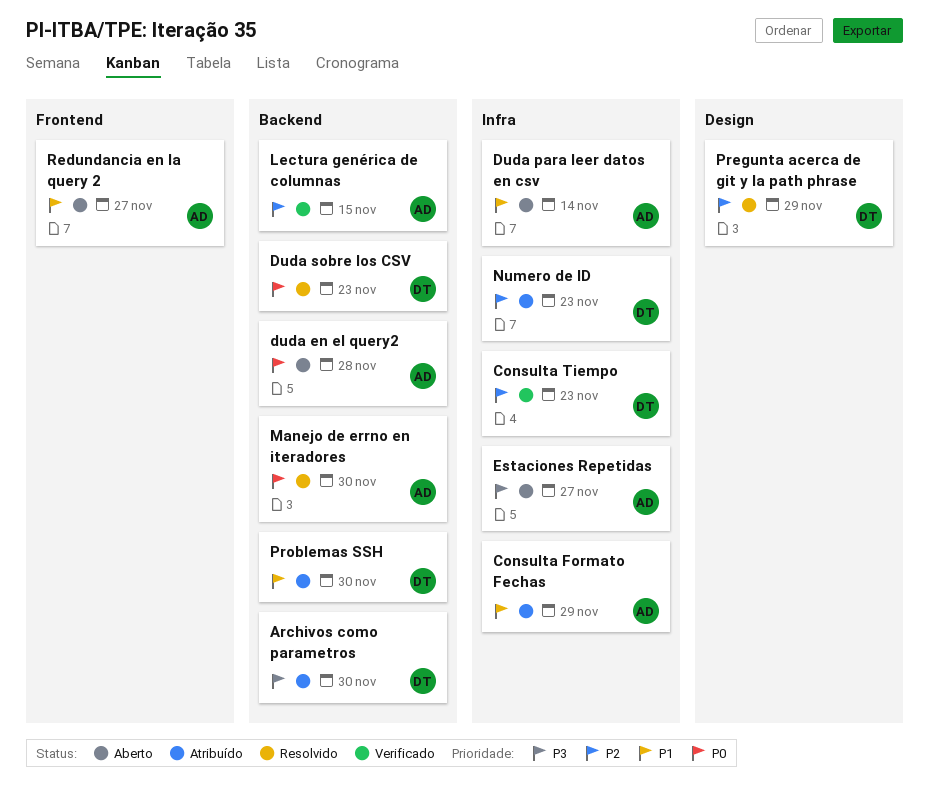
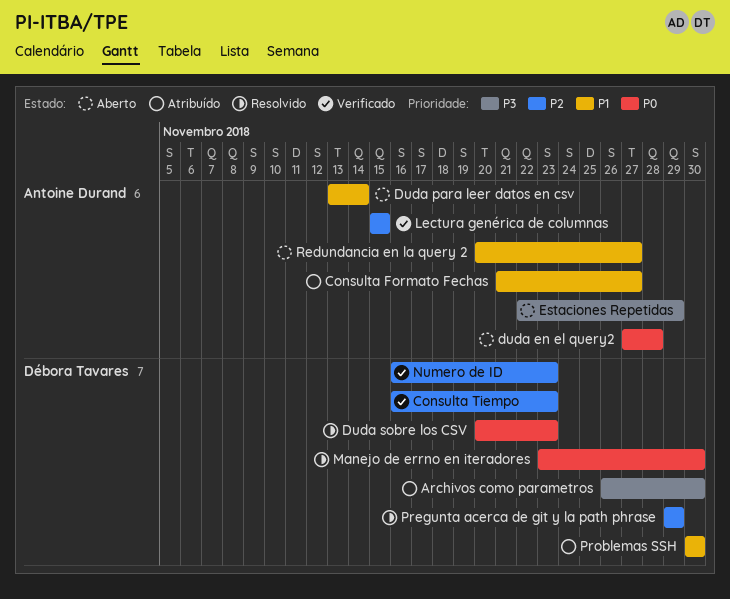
Consulta Formato Fechas, due: Nov 29 -> Nov 27
Estaciones Repetidas, due: Nov 27 -> Nov 29
Manejo de errno en iteradores, owner: Antoine Durand -> Débora Tavares
Numero de ID, status: Atribuído -> Verificado

